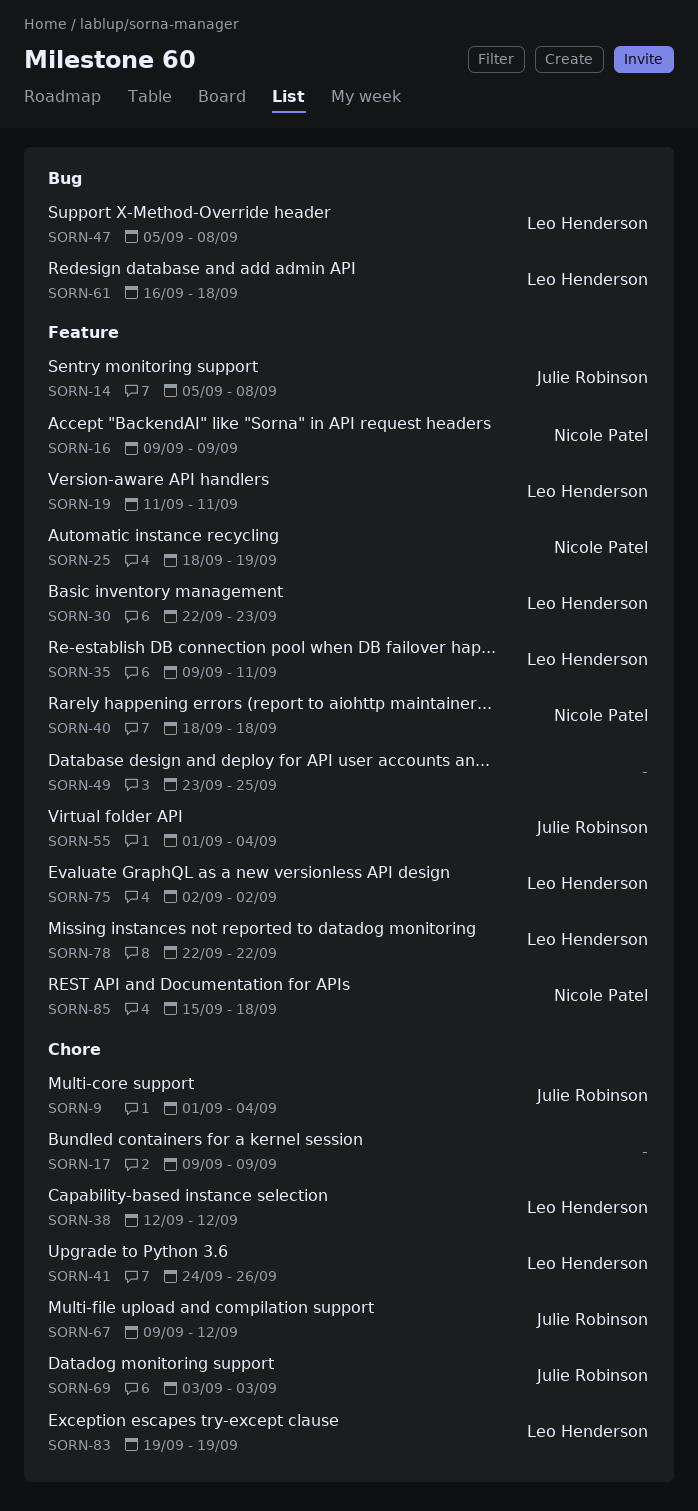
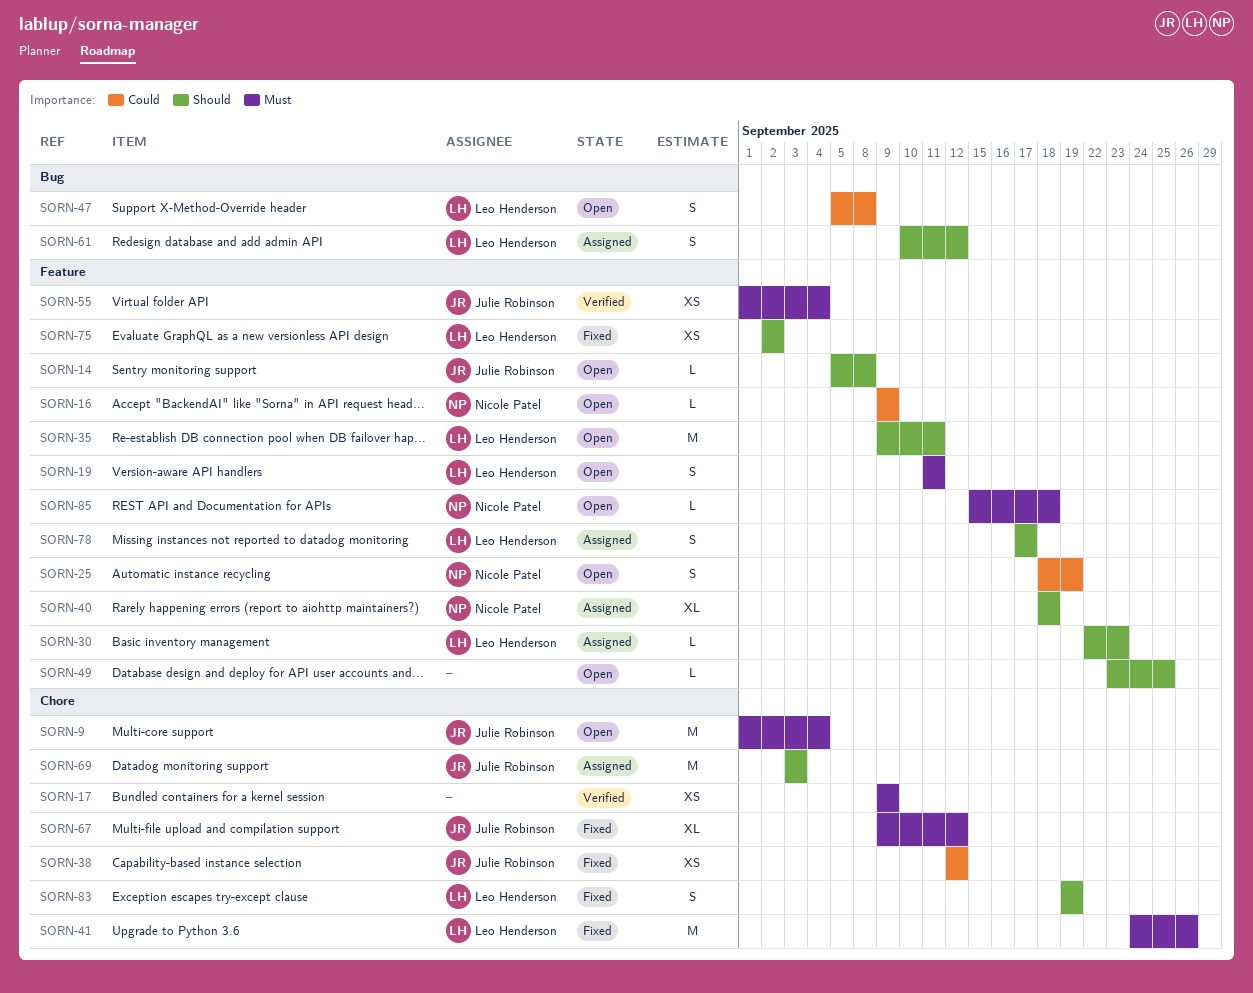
SORN-38, owner: Leo Henderson -> Julie Robinson
SORN-61, start: Sep 16 -> Sep 10
SORN-61, due: Sep 18 -> Sep 12
SORN-78, start: Sep 22 -> Sep 17
SORN-78, due: Sep 22 -> Sep 17

